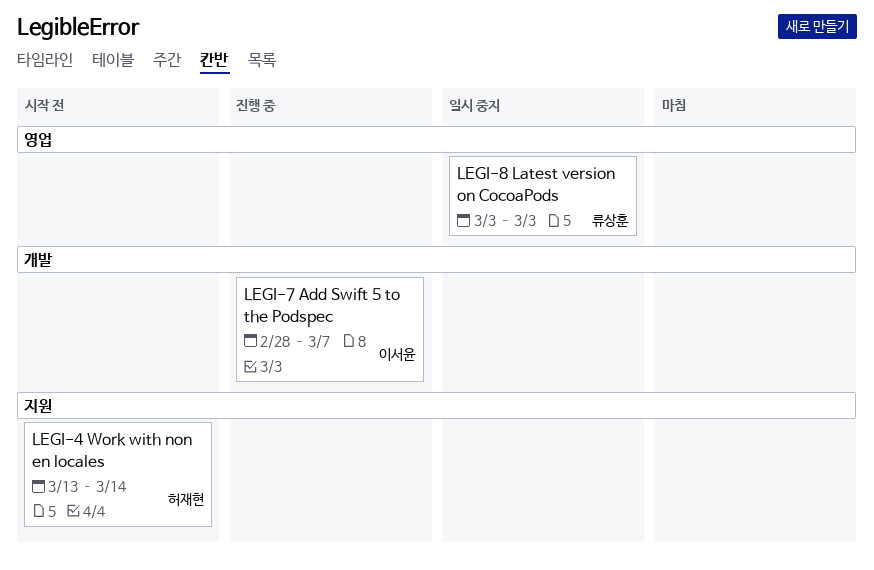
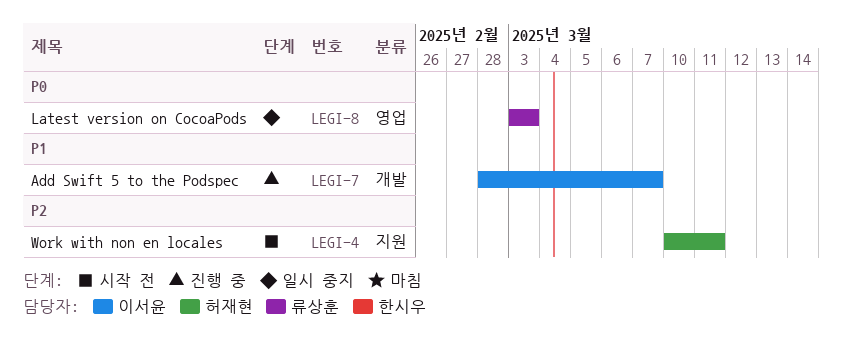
LEGI-4, start: Mar 13 -> Mar 10
LEGI-4, due: Mar 14 -> Mar 11

